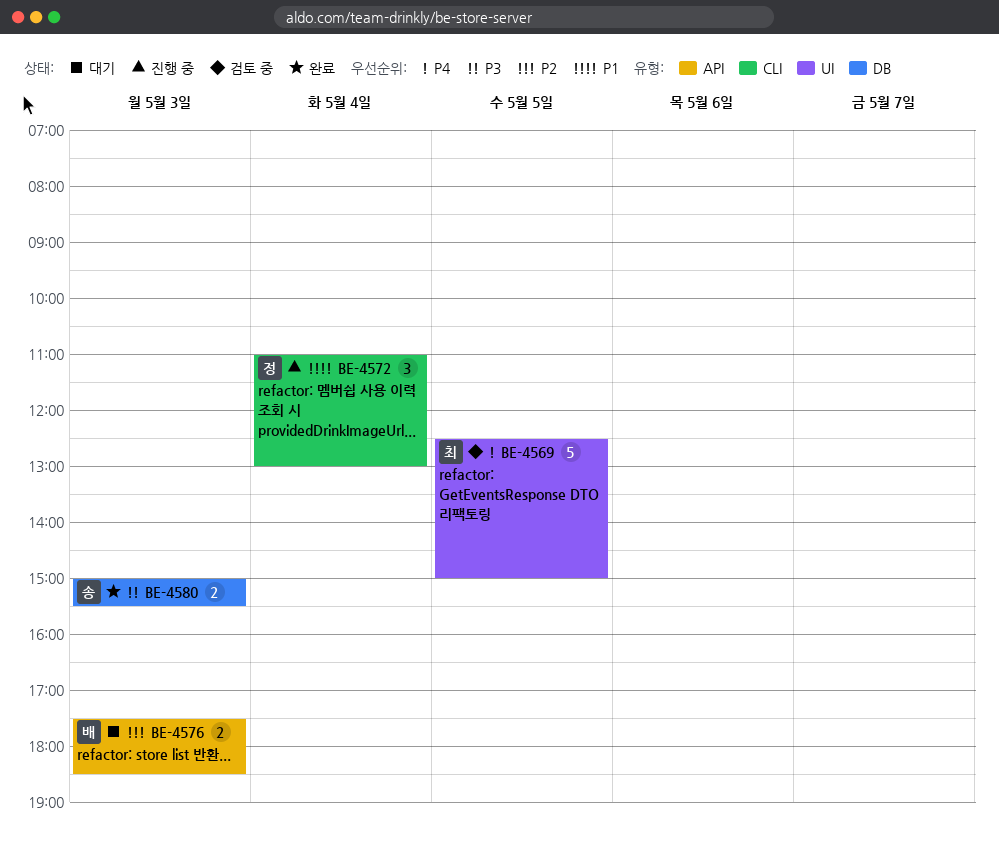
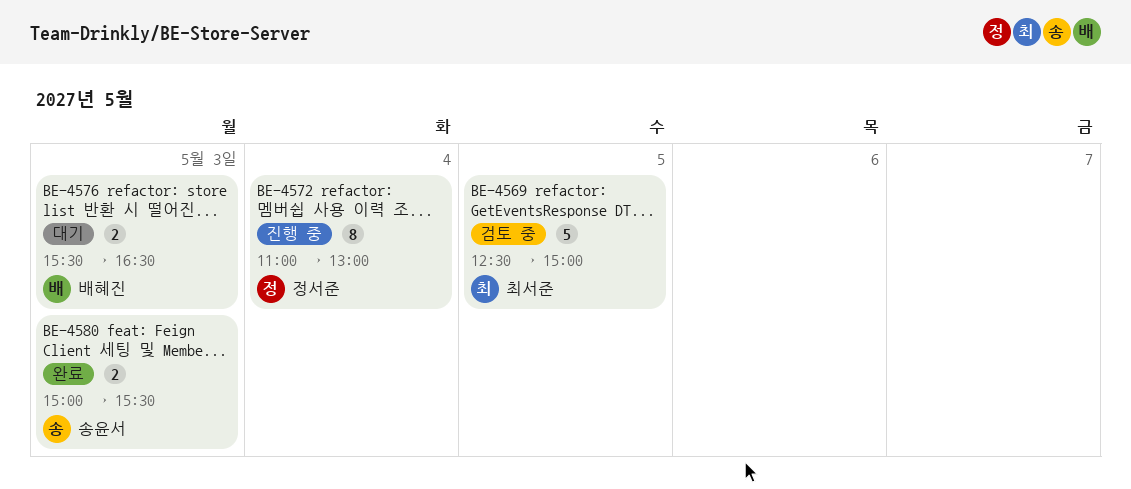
BE-4572, estimate: 3 -> 8
BE-4576, begins: 17:30 -> 15:30
BE-4576, ends: 18:30 -> 16:30

